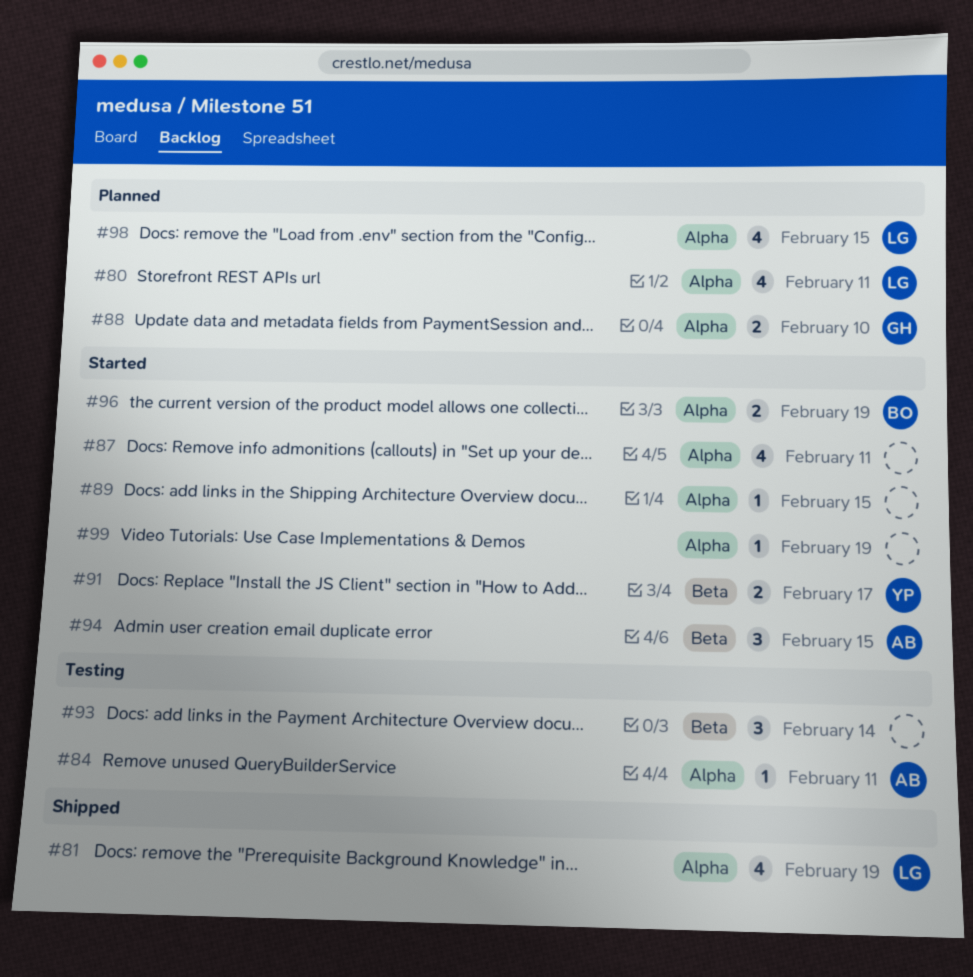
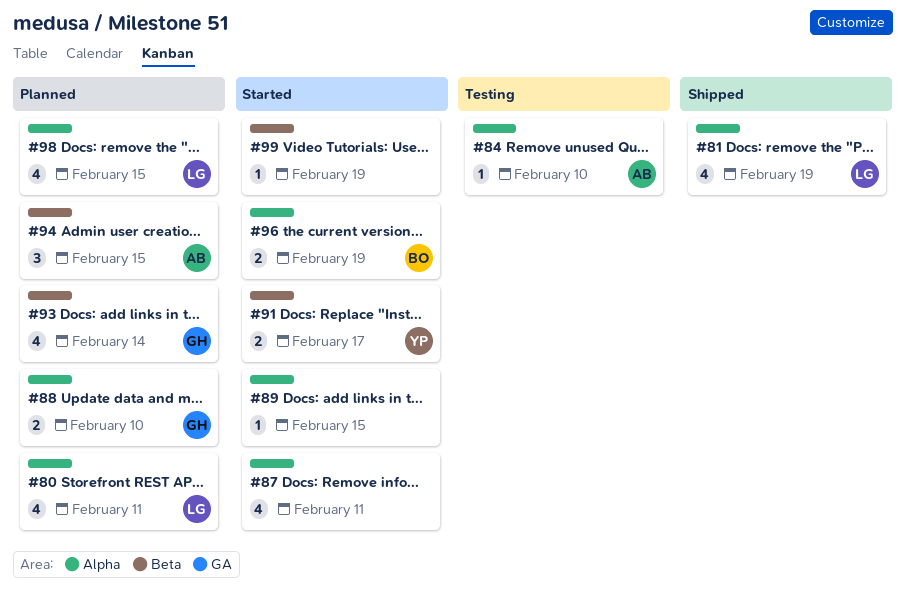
#84, due: Feb 11 -> Feb 10
#93, status: Testing -> Planned
#93, owner: none -> GH
#93, estimate: 3 -> 4
#94, status: Started -> Planned
#99, label: Alpha -> Beta

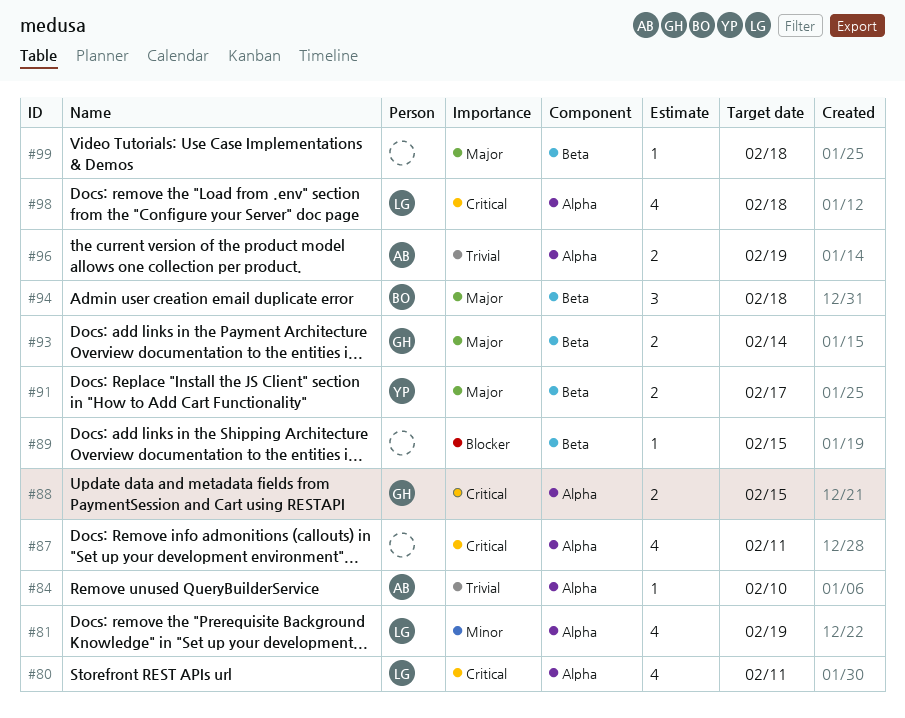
#88, due: Feb 10 -> Feb 15
#89, label: Alpha -> Beta
#93, estimate: 4 -> 2
#94, owner: AB -> BO
#94, due: Feb 15 -> Feb 18
#96, owner: BO -> AB
#98, due: Feb 15 -> Feb 18
#99, due: Feb 19 -> Feb 18

